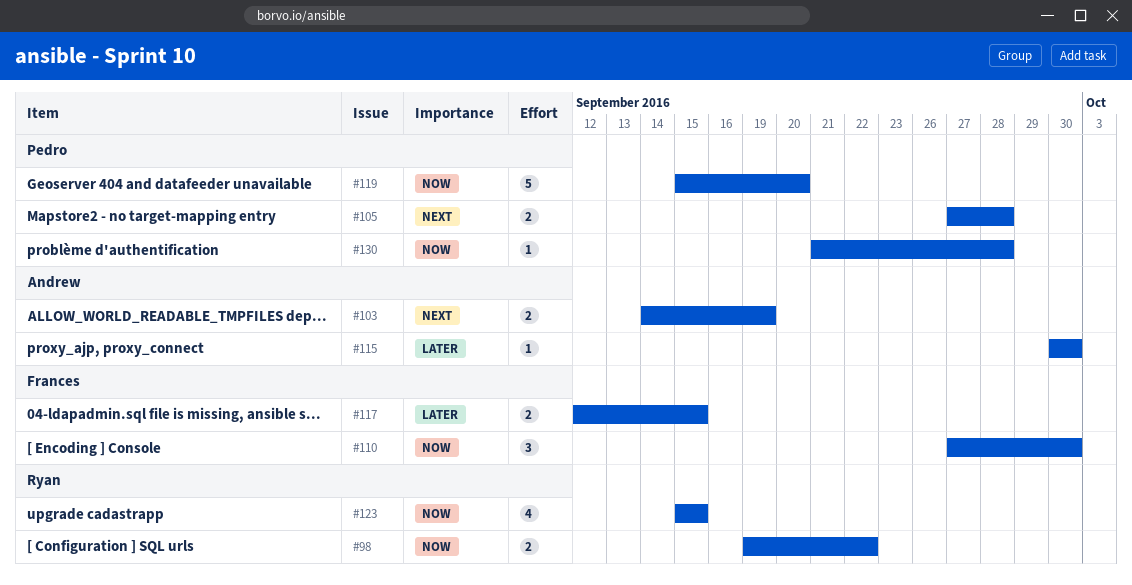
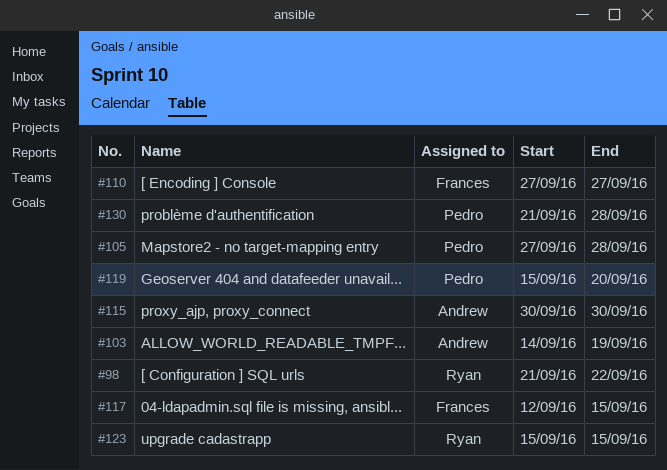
#98, start: Sep 19 -> Sep 21
#110, due: Sep 30 -> Sep 27

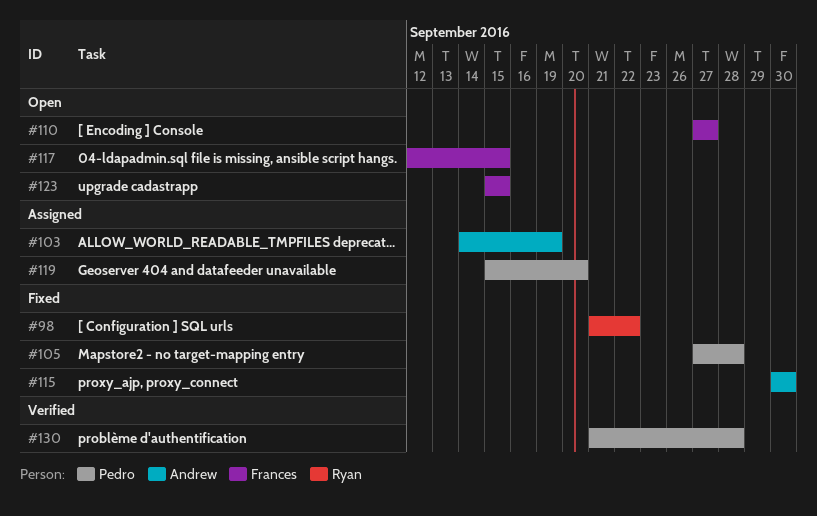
#123, owner: Ryan -> Frances

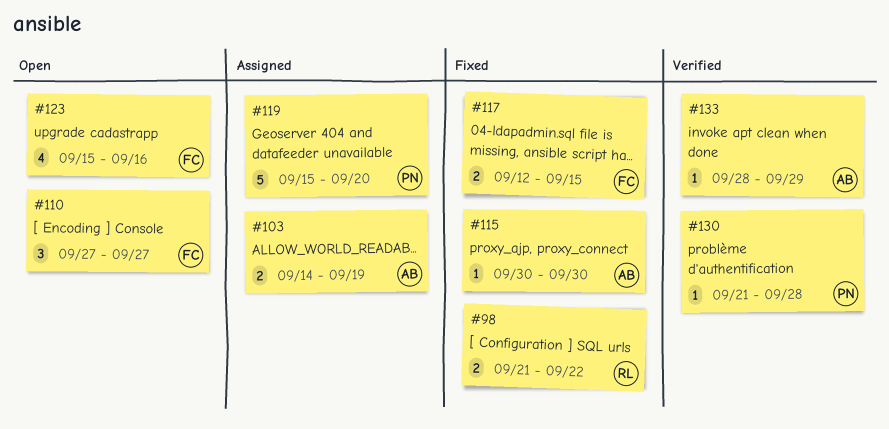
#105: present -> none
#117, status: Open -> Fixed
#123, due: Sep 15 -> Sep 16
#133: none -> present

